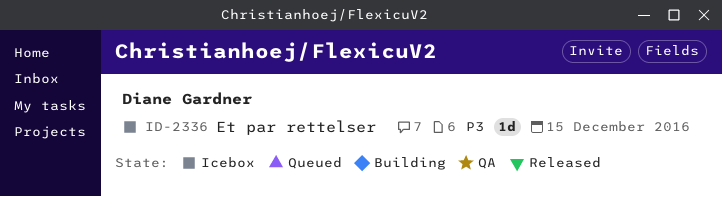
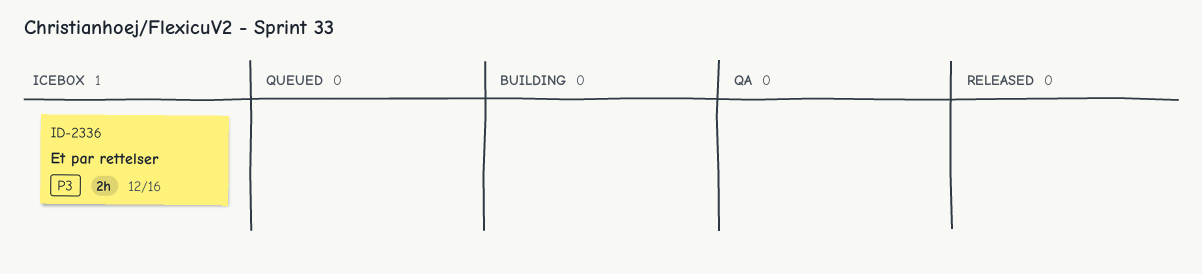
ID-2336, estimate: 1d -> 2h
ID-2336, due: Dec 15 -> Dec 16

